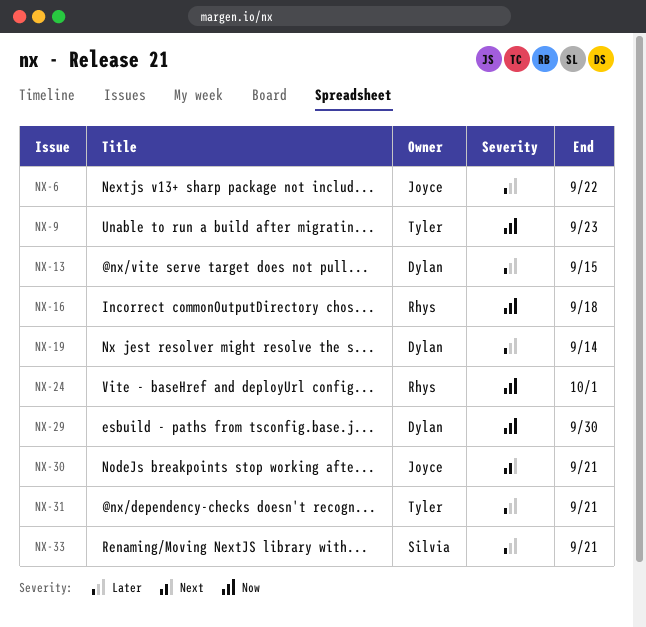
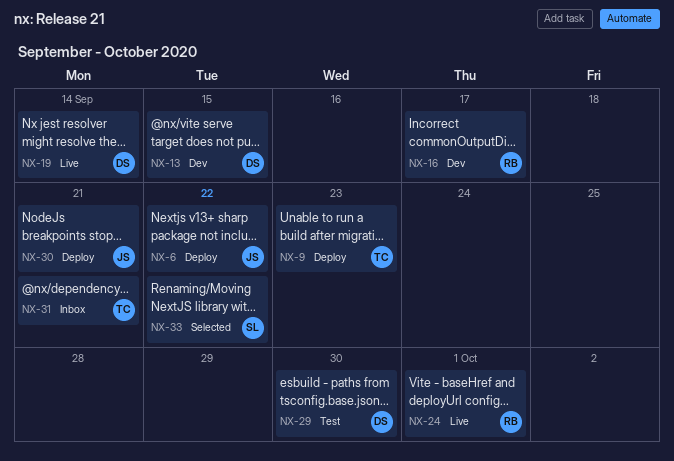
NX-16, due: Sep 18 -> Sep 17
NX-33, due: Sep 21 -> Sep 22

